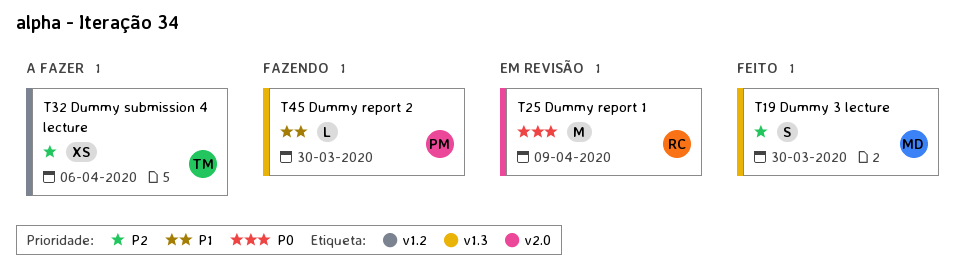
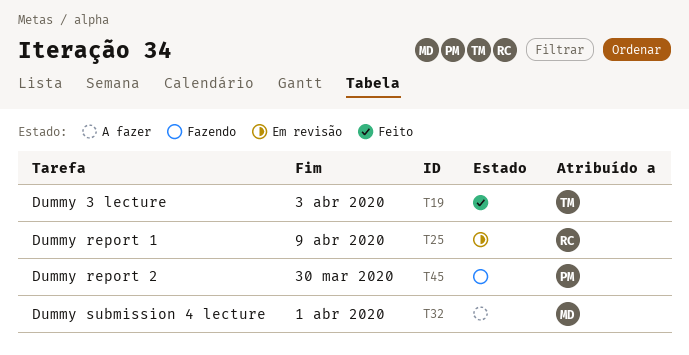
T19, owner: MD -> TM
T19, due: Mar 30 -> Apr 3
T32, owner: TM -> MD
T32, due: Apr 6 -> Apr 1

